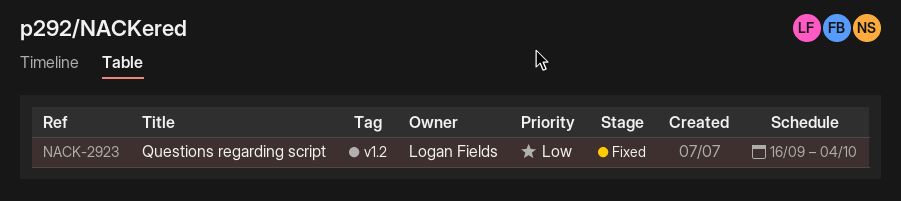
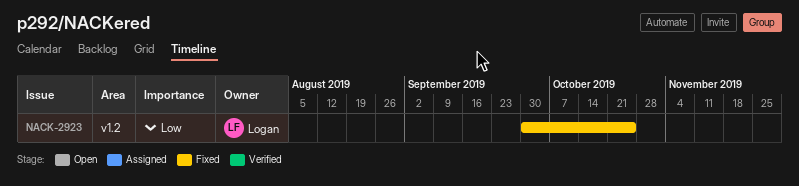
NACK-2923, start: Sep 16 -> Sep 30
NACK-2923, due: Oct 4 -> Oct 25

